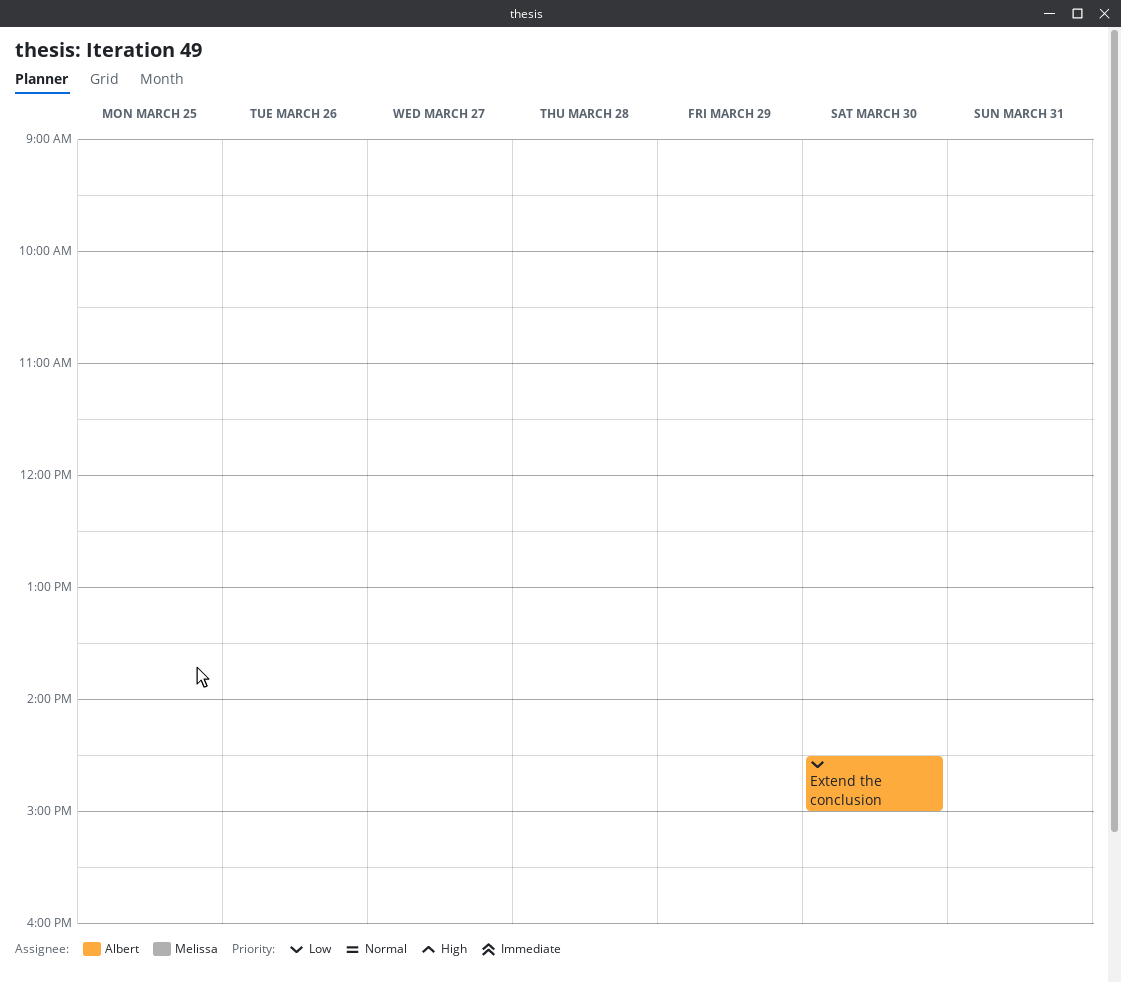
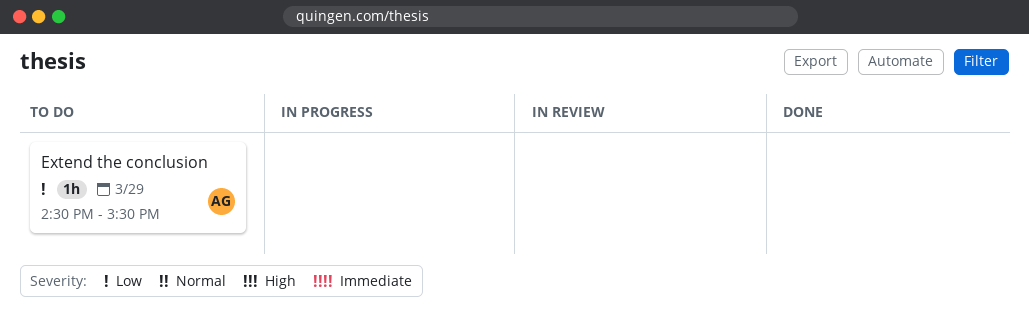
Extend the conclusion, day: Mar 30 -> Mar 29
Extend the conclusion, ends: 15:00 -> 15:30

